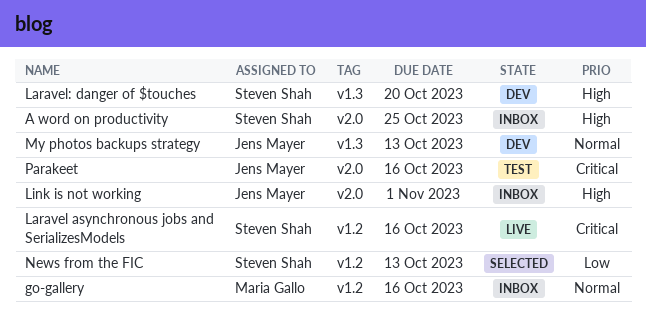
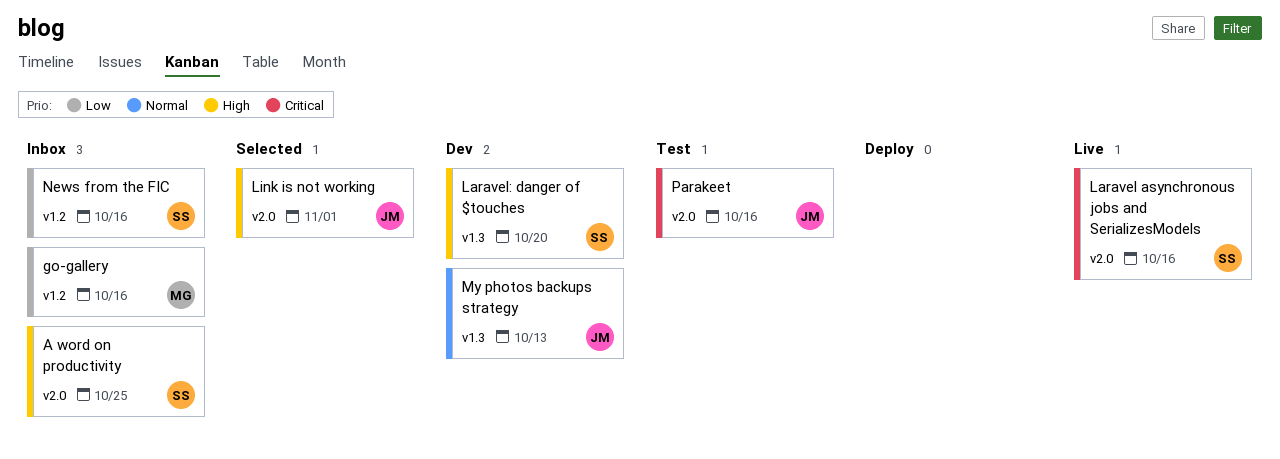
go-gallery, priority: Normal -> Low
Laravel asynchronous jobs and SerializesModels, label: v1.2 -> v2.0
Link is not working, status: Inbox -> Selected
News from the FIC, status: Selected -> Inbox
News from the FIC, due: Oct 13 -> Oct 16

